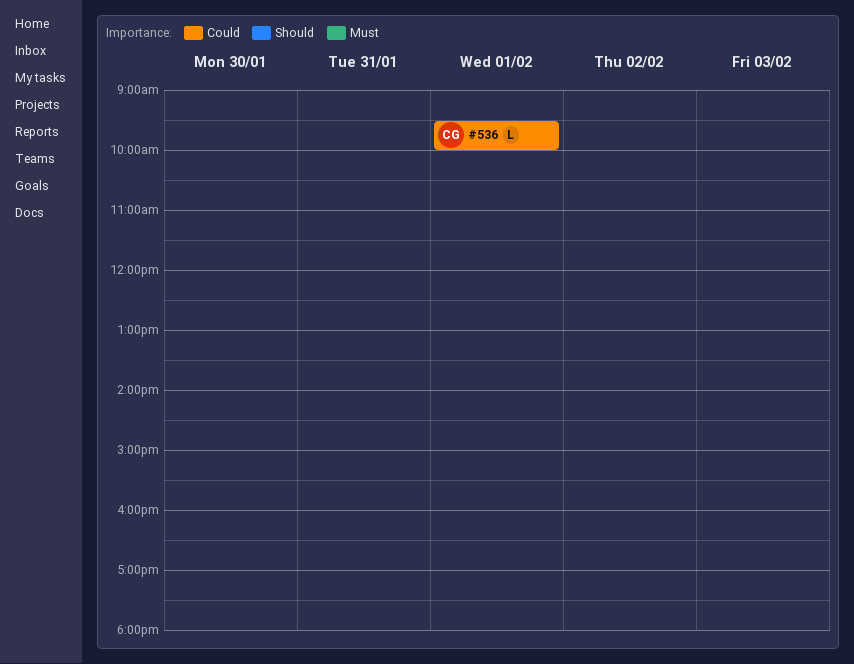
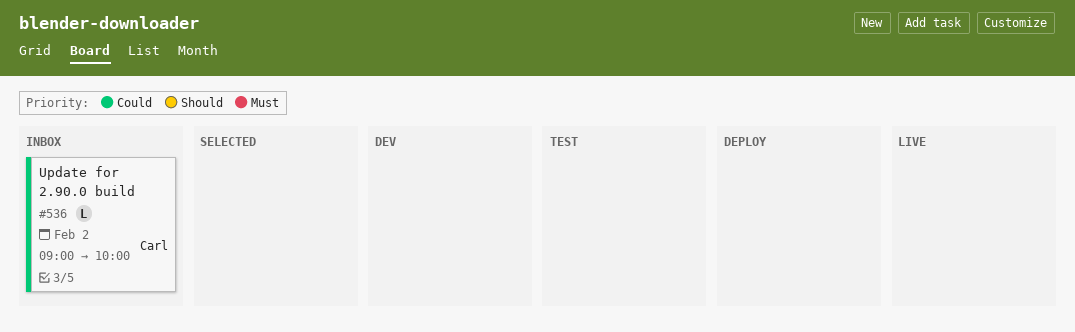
#536, day: Feb 1 -> Feb 2
#536, begins: 09:30 -> 09:00

